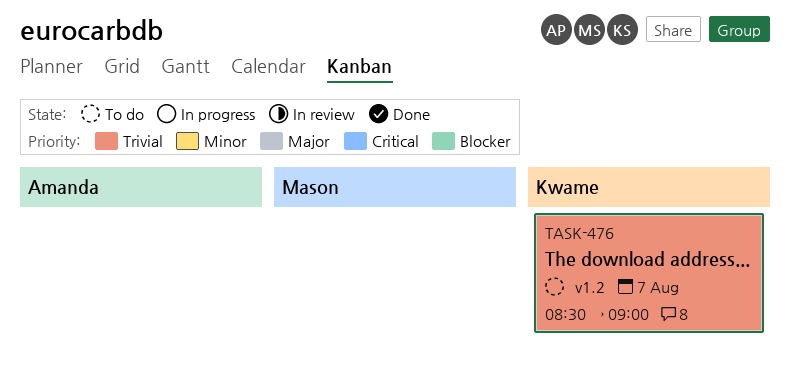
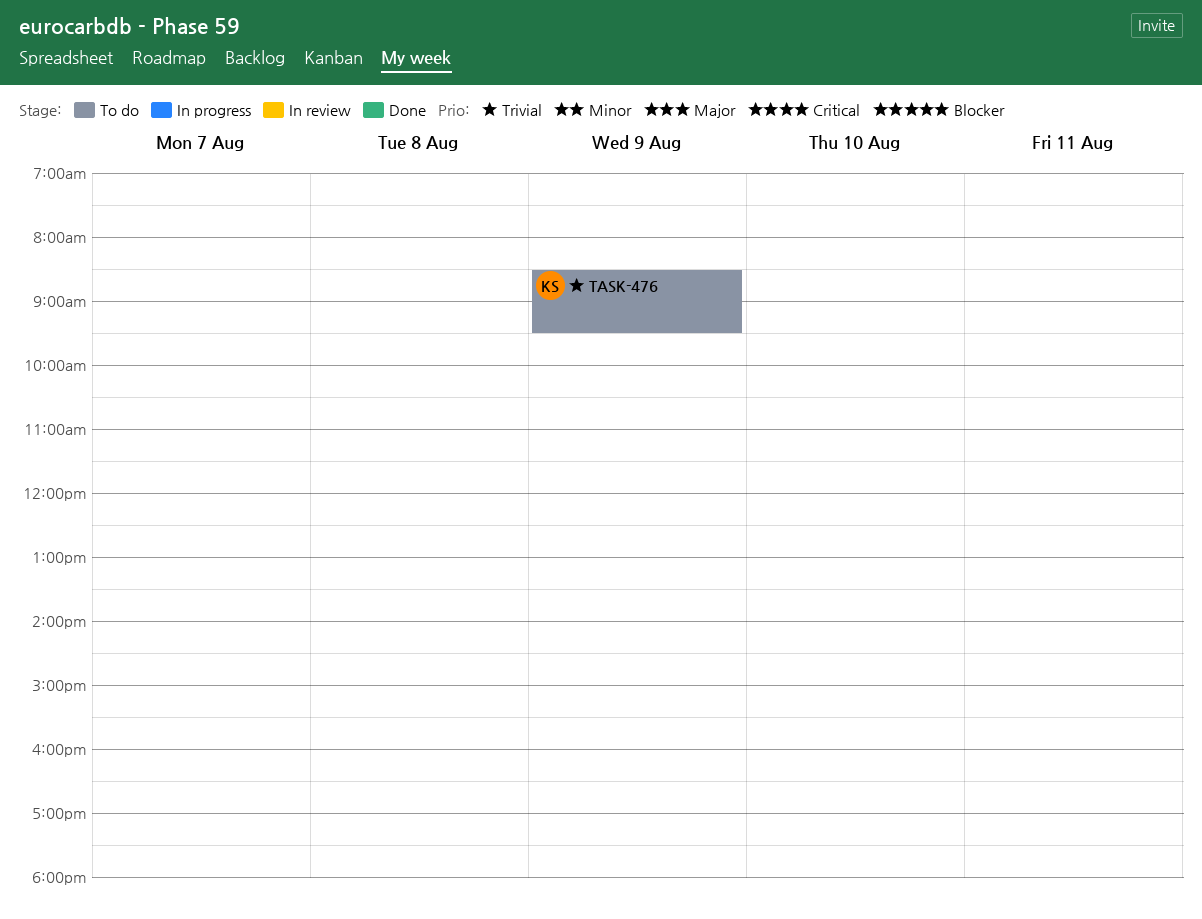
TASK-476, day: Aug 7 -> Aug 9
TASK-476, ends: 09:00 -> 09:30

